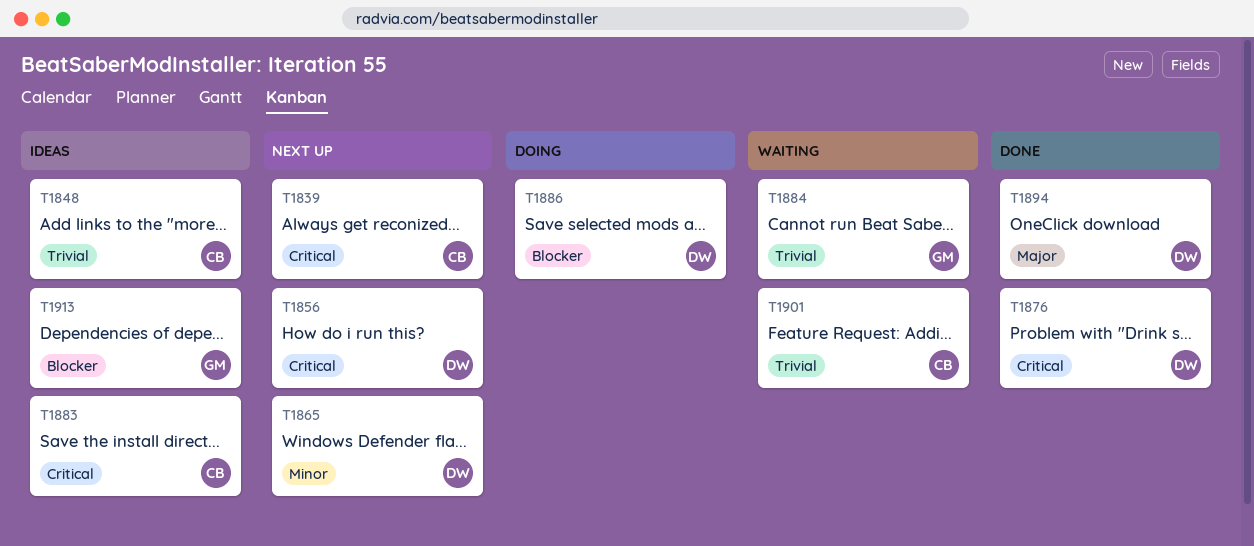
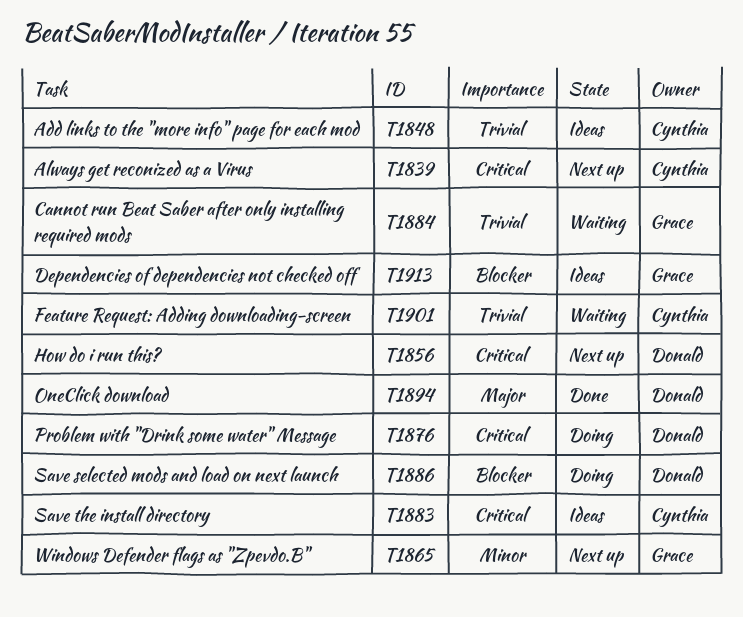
T1865, owner: Donald -> Grace
T1876, status: Done -> Doing

